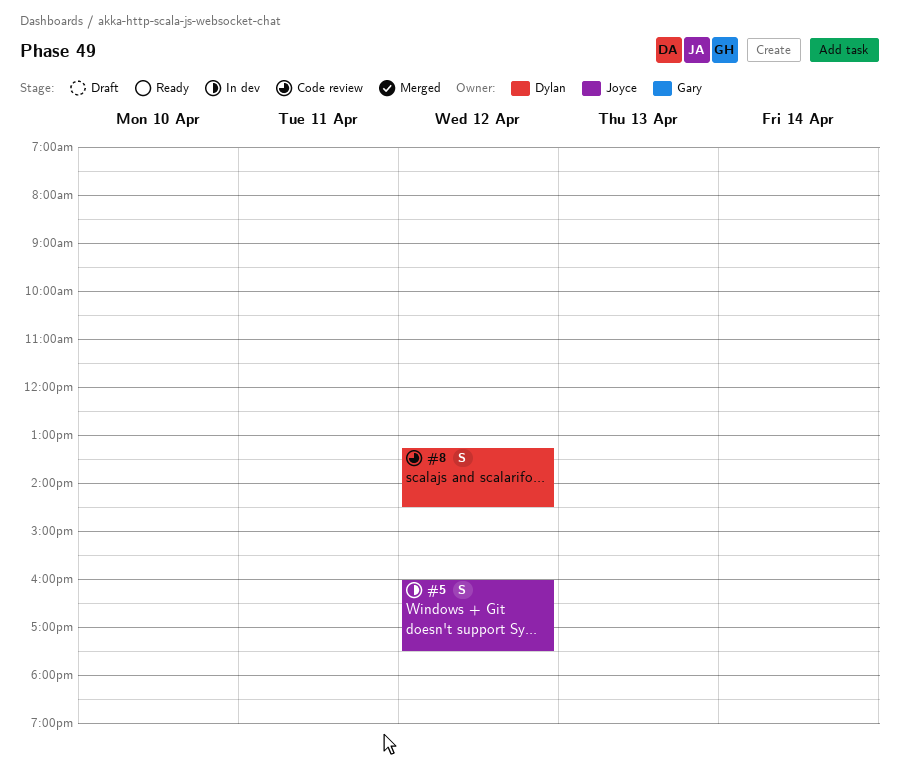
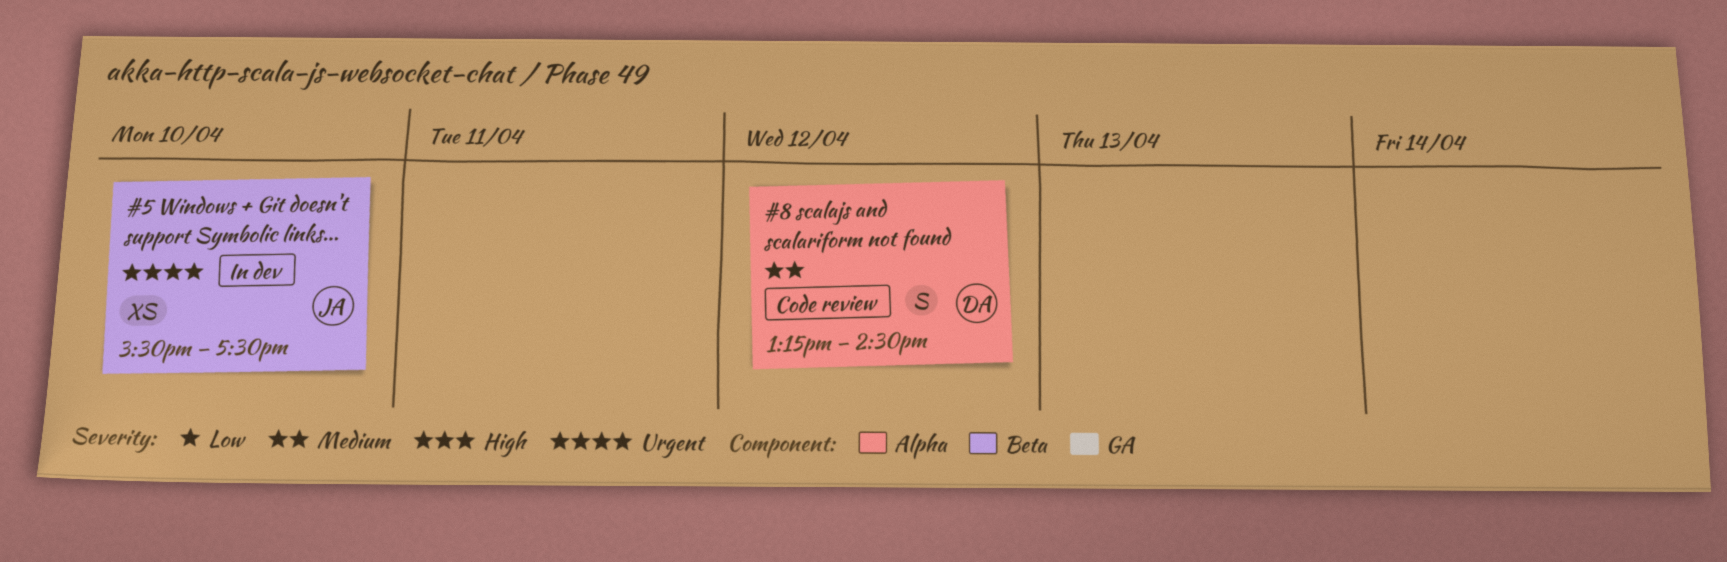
#5, estimate: S -> XS
#5, day: Apr 12 -> Apr 10
#5, begins: 16:00 -> 15:30

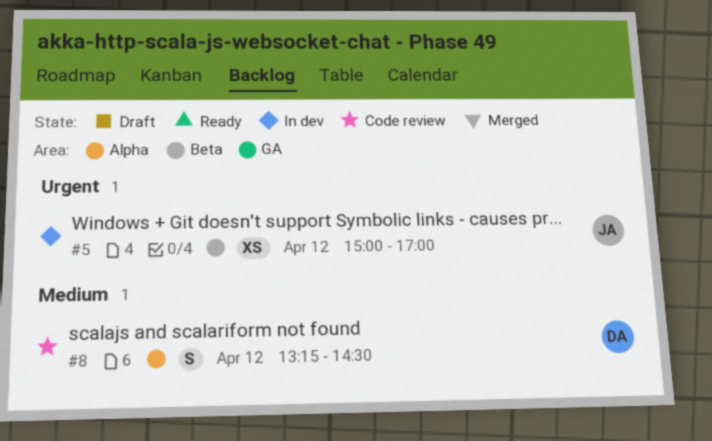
#5, day: Apr 10 -> Apr 12
#5, begins: 15:30 -> 15:00
#5, ends: 17:30 -> 17:00

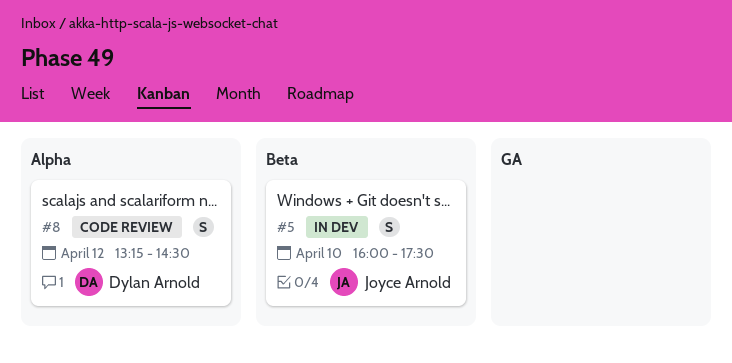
#5, estimate: XS -> S
#5, day: Apr 12 -> Apr 10
#5, begins: 15:00 -> 16:00
#5, ends: 17:00 -> 17:30

